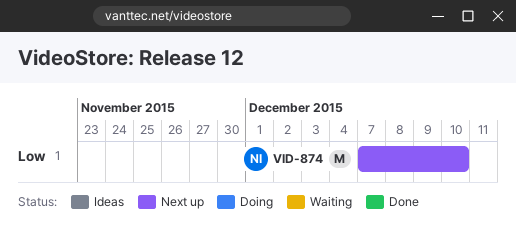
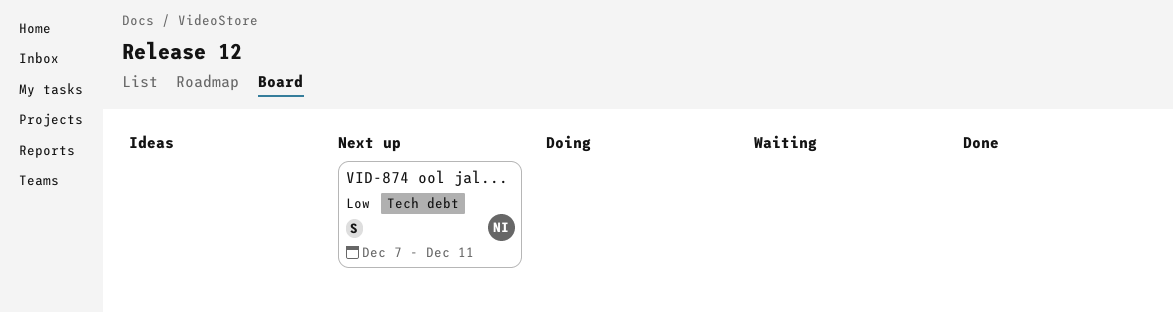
VID-874, estimate: M -> S
VID-874, due: Dec 10 -> Dec 11

